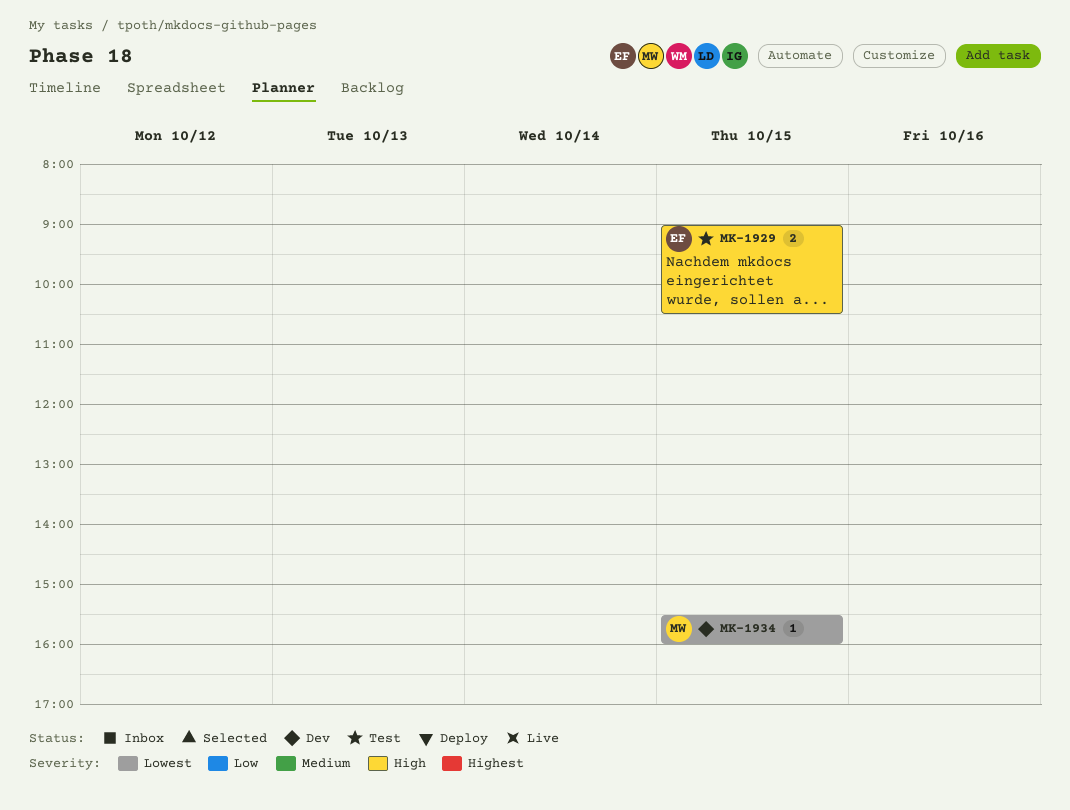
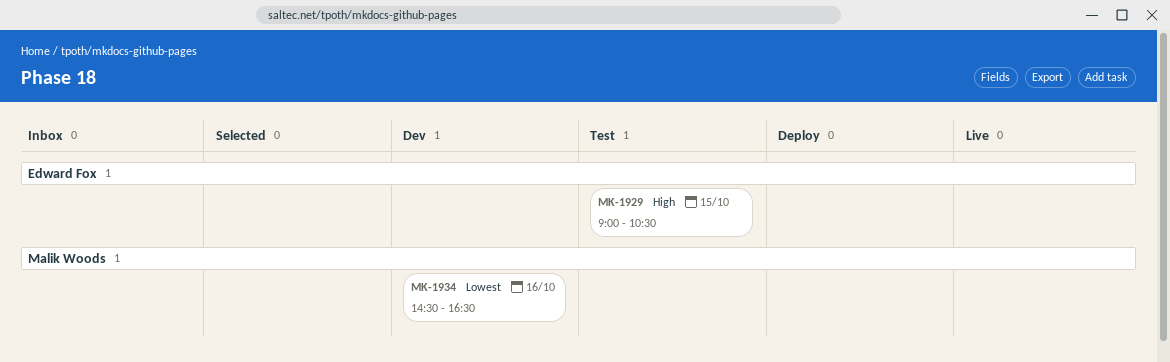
MK-1934, day: Oct 15 -> Oct 16
MK-1934, begins: 15:30 -> 14:30
MK-1934, ends: 16:00 -> 16:30

